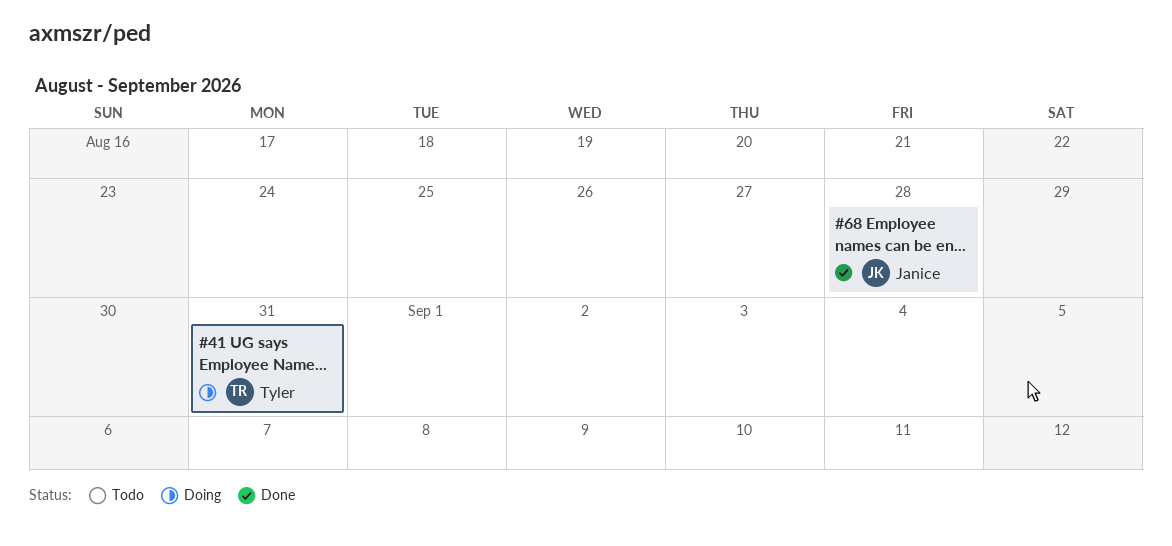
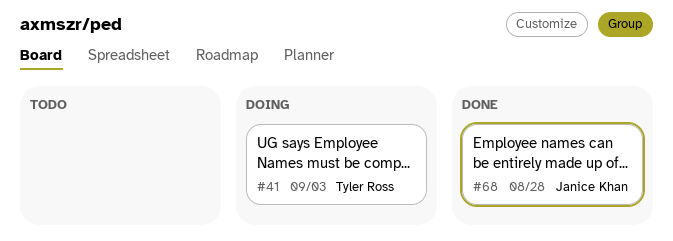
#41, due: Aug 31 -> Sep 3

